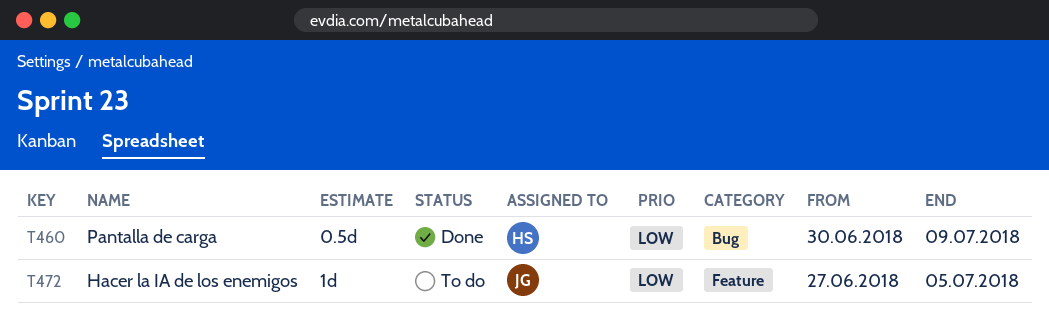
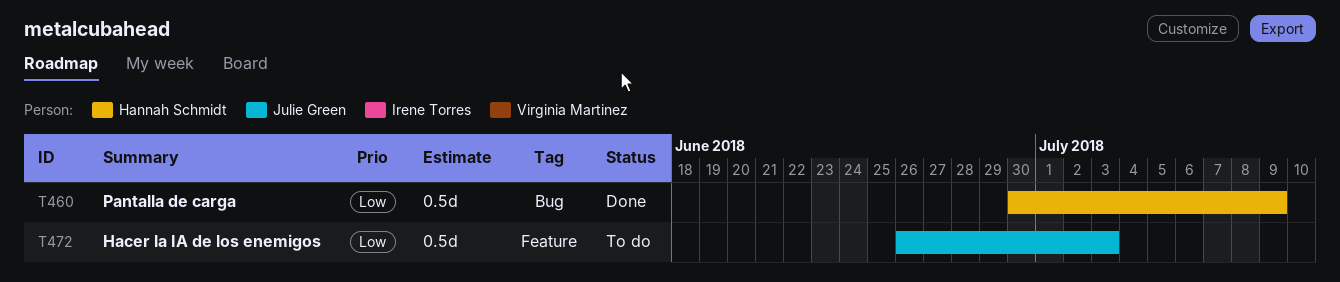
T472, estimate: 1d -> 0.5d
T472, start: Jun 27 -> Jun 26
T472, due: Jul 5 -> Jul 3

